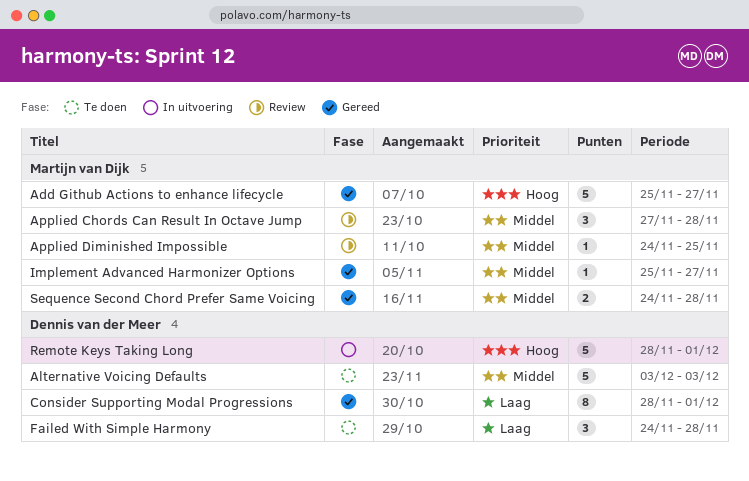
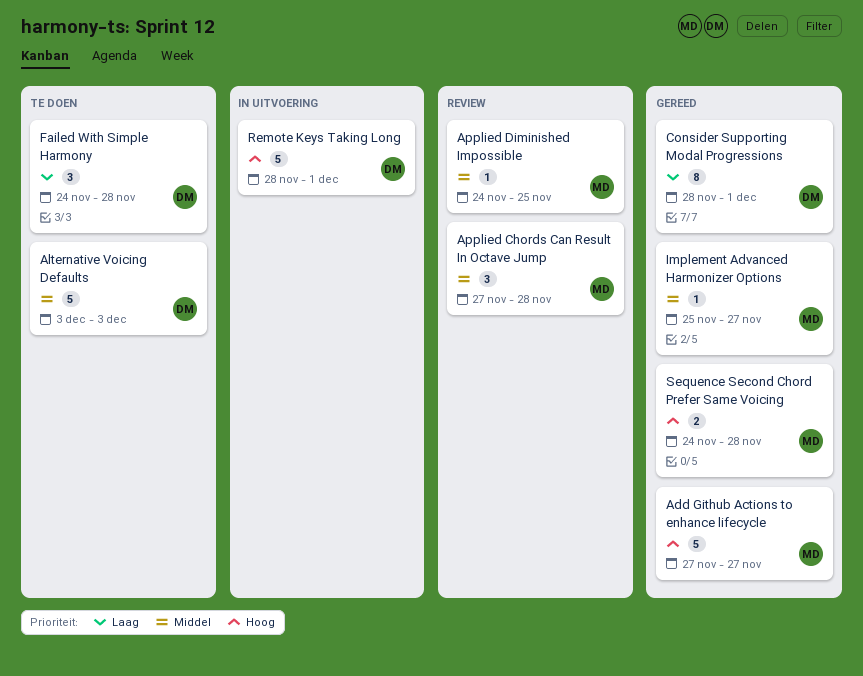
Add Github Actions to enhance lifecycle, start: Nov 25 -> Nov 27
Sequence Second Chord Prefer Same Voicing, priority: Middel -> Hoog

